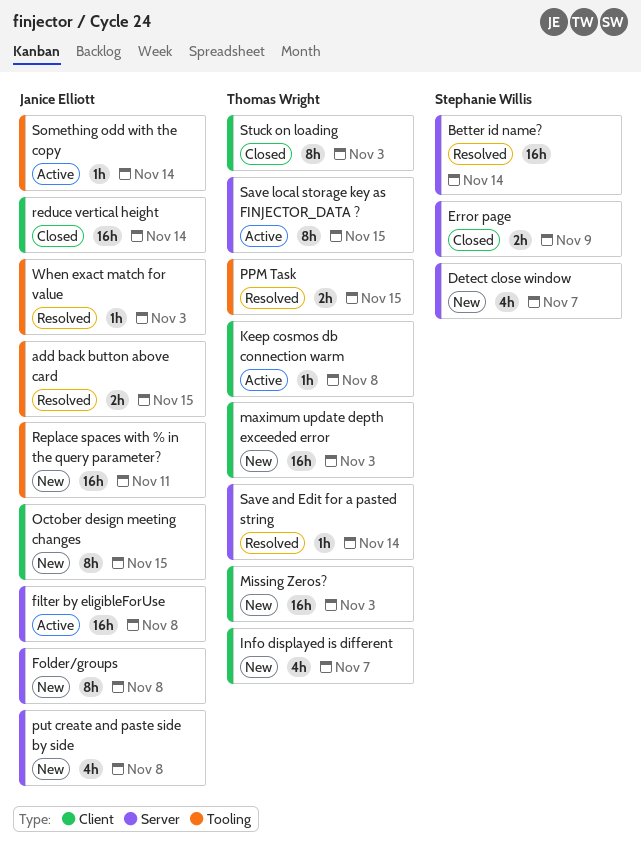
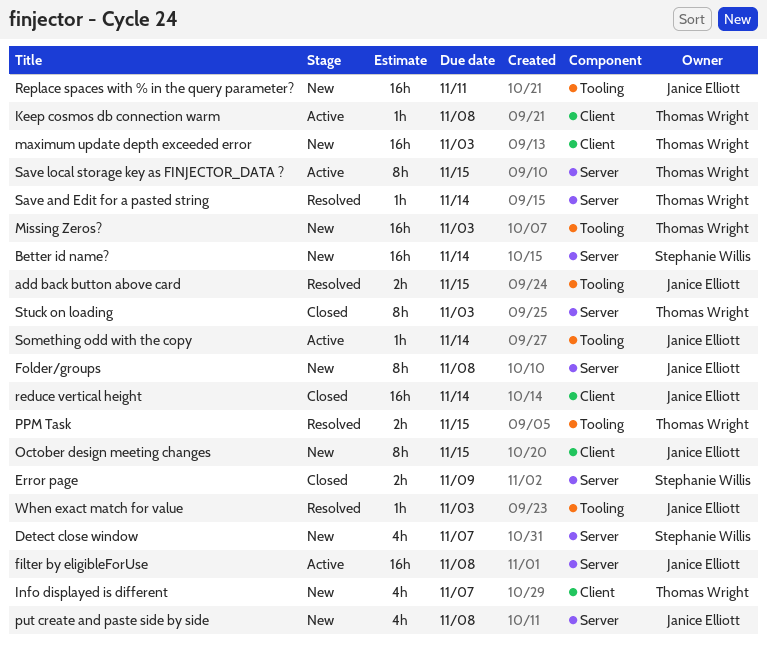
Better id name?, status: Resolved -> New
Missing Zeros?, label: Client -> Tooling
Stuck on loading, label: Client -> Server

